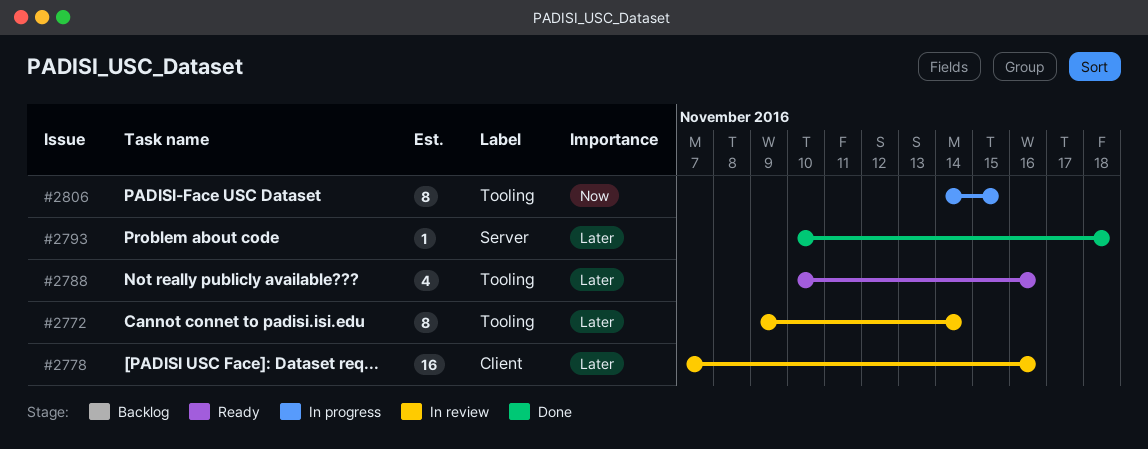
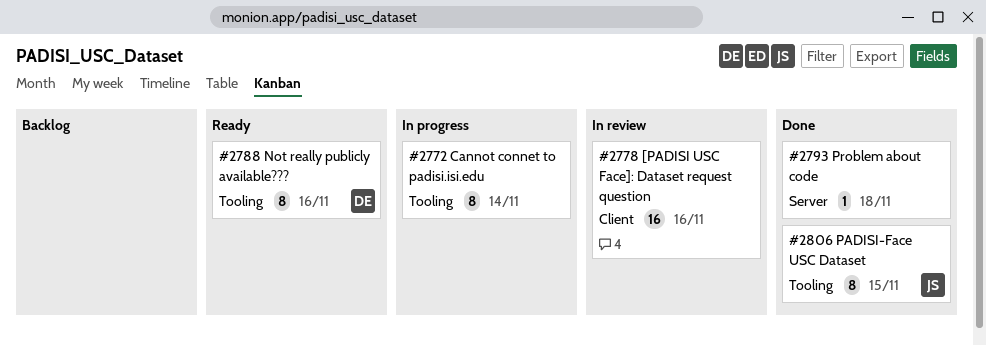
#2772, status: In review -> In progress
#2788, estimate: 4 -> 8
#2806, status: In progress -> Done

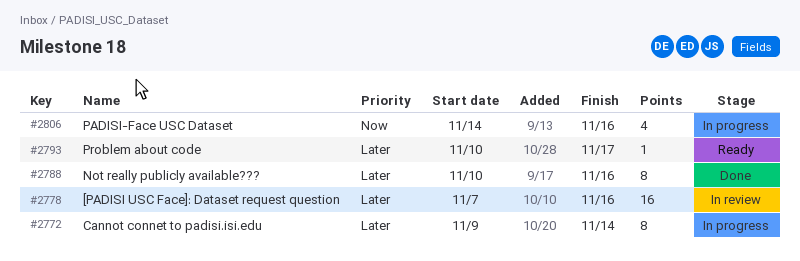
#2788, status: Ready -> Done
#2793, status: Done -> Ready
#2793, due: Nov 18 -> Nov 17
#2806, status: Done -> In progress
#2806, estimate: 8 -> 4
#2806, due: Nov 15 -> Nov 16

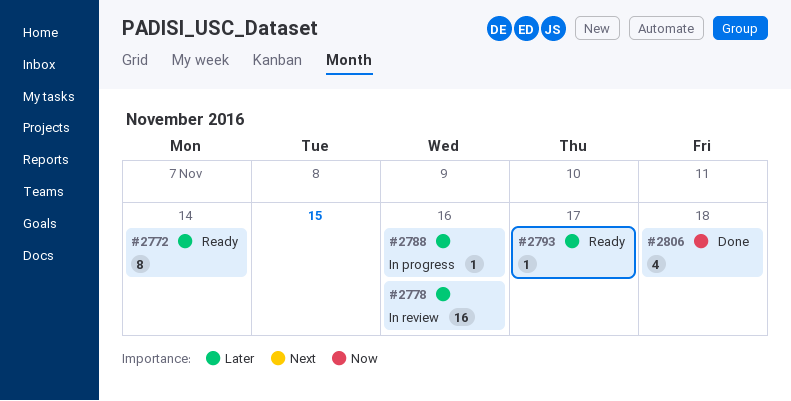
#2772, status: In progress -> Ready
#2788, status: Done -> In progress
#2788, estimate: 8 -> 1
#2806, status: In progress -> Done
#2806, due: Nov 16 -> Nov 18

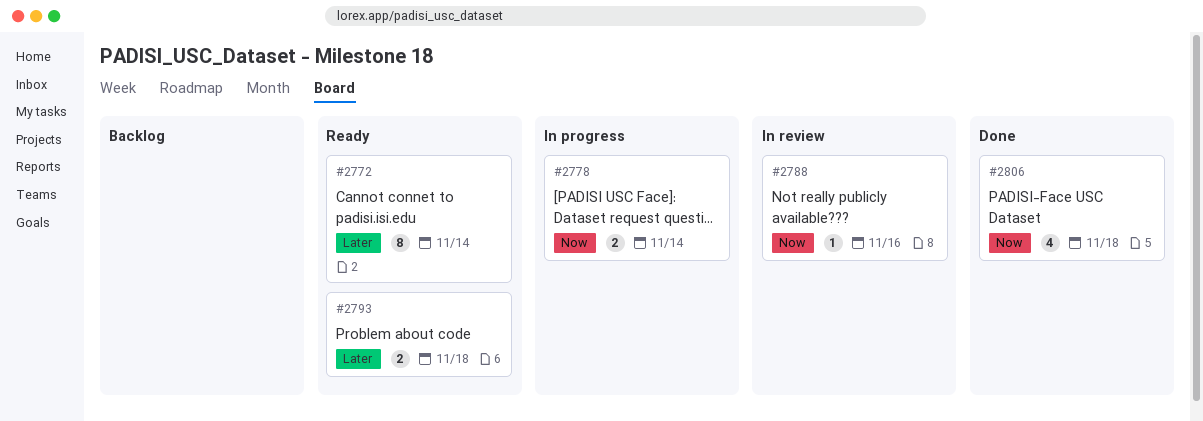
#2778, status: In review -> In progress
#2778, priority: Later -> Now
#2778, estimate: 16 -> 2
#2778, due: Nov 16 -> Nov 14
#2788, status: In progress -> In review
#2788, priority: Later -> Now
#2793, estimate: 1 -> 2
#2793, due: Nov 17 -> Nov 18

